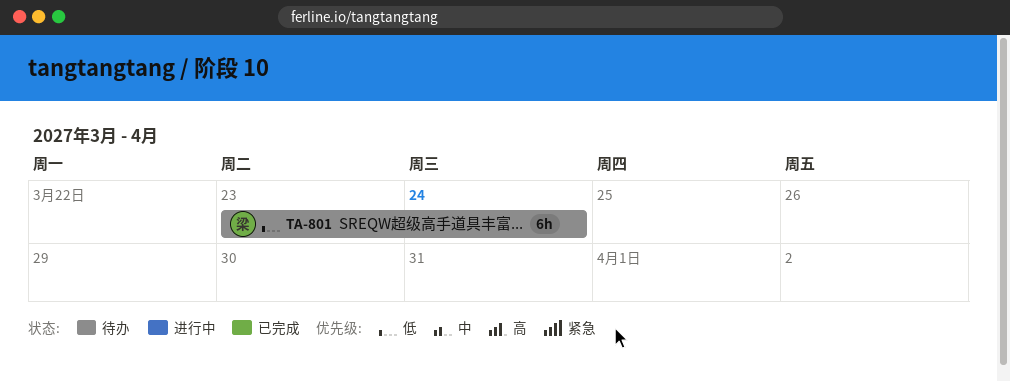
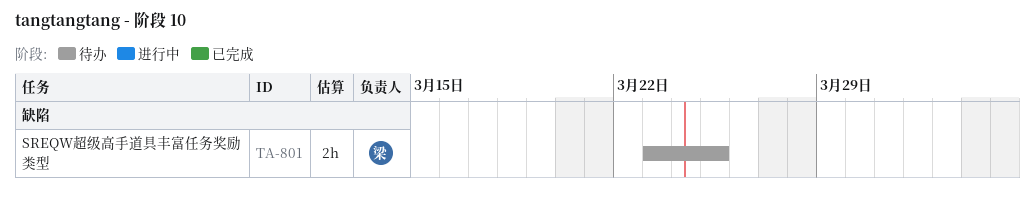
TA-801, estimate: 6h -> 2h
TA-801, due: Mar 24 -> Mar 25

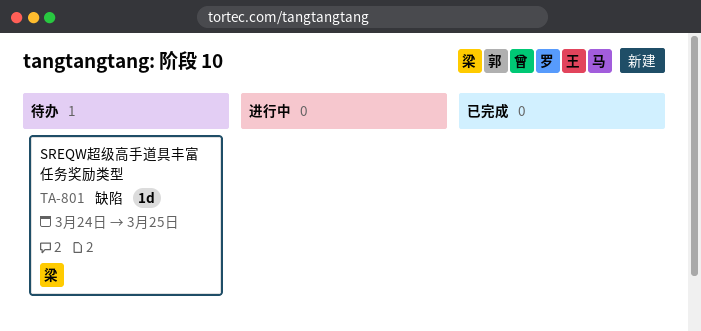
TA-801, estimate: 2h -> 1d
TA-801, start: Mar 23 -> Mar 24

